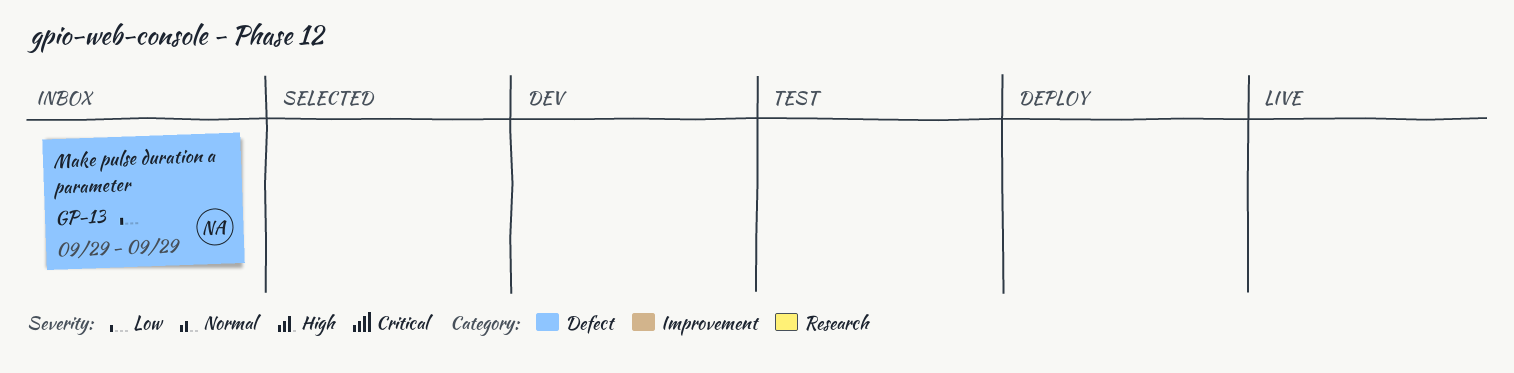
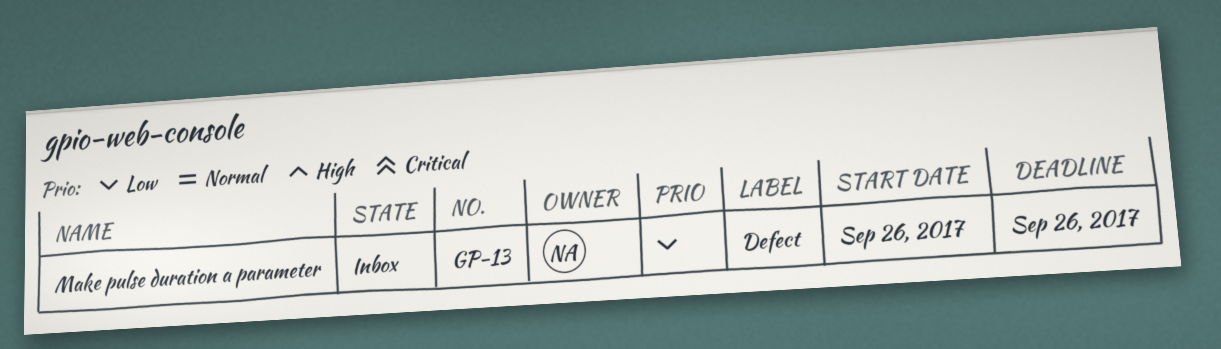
GP-13, start: Sep 29 -> Sep 26
GP-13, due: Sep 29 -> Sep 26

